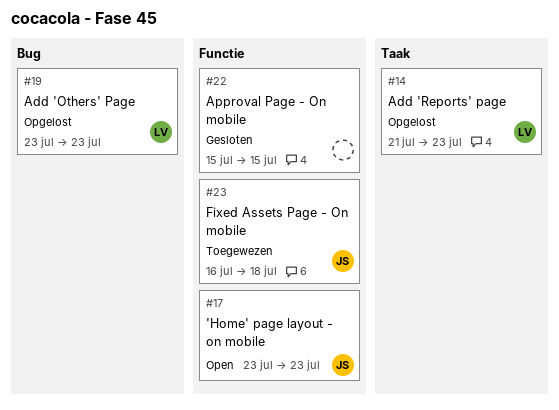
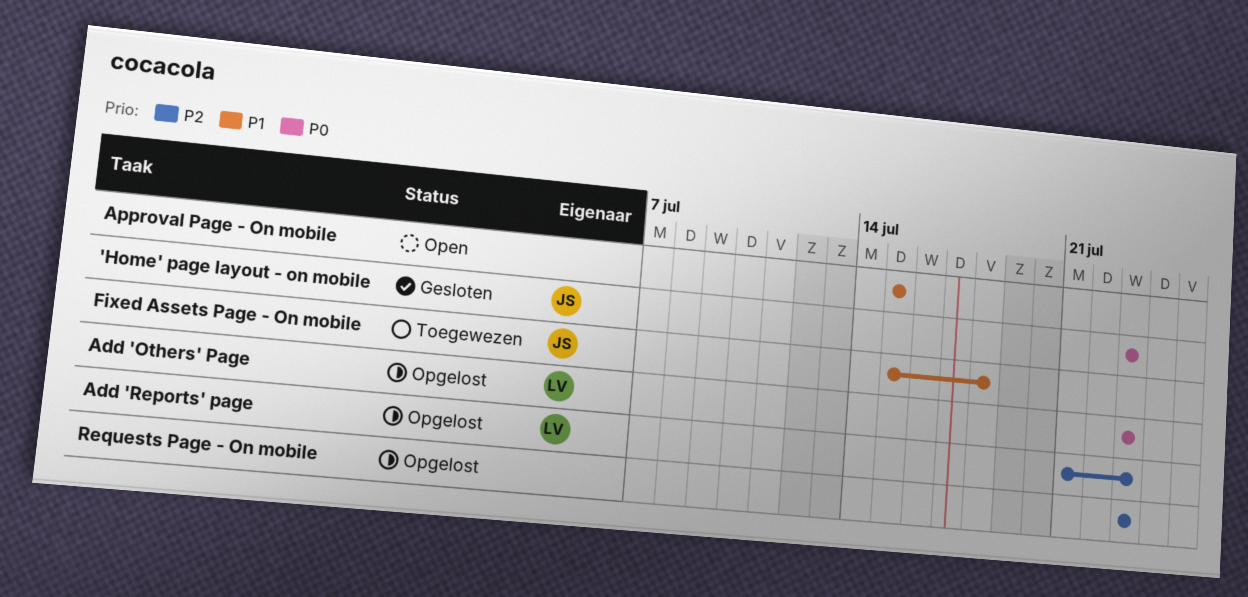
'Home' page layout - on mobile, status: Open -> Gesloten
Approval Page - On mobile, status: Gesloten -> Open
Fixed Assets Page - On mobile, start: Jul 16 -> Jul 15
Requests Page - On mobile: none -> present

